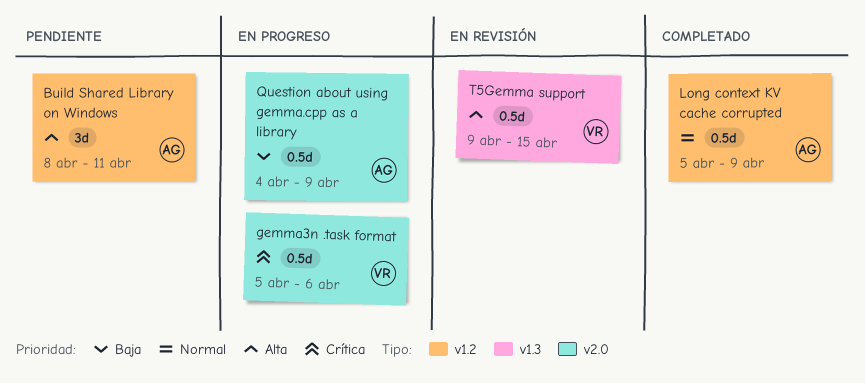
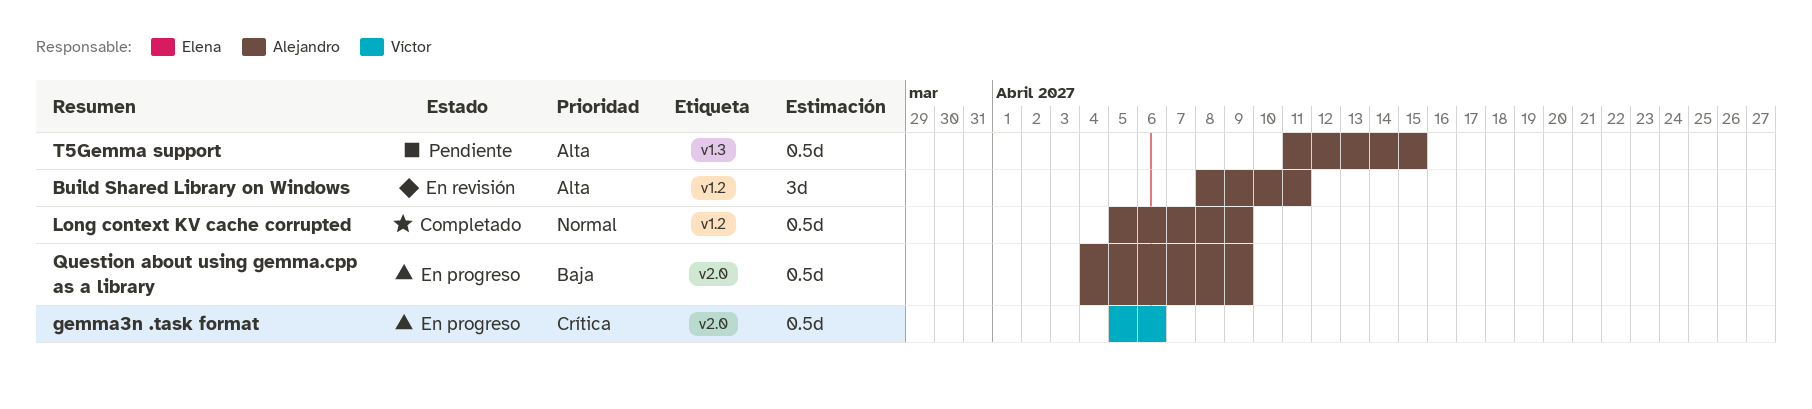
Build Shared Library on Windows, status: Pendiente -> En revisión
T5Gemma support, status: En revisión -> Pendiente
T5Gemma support, owner: Víctor -> Alejandro
T5Gemma support, start: Apr 9 -> Apr 11

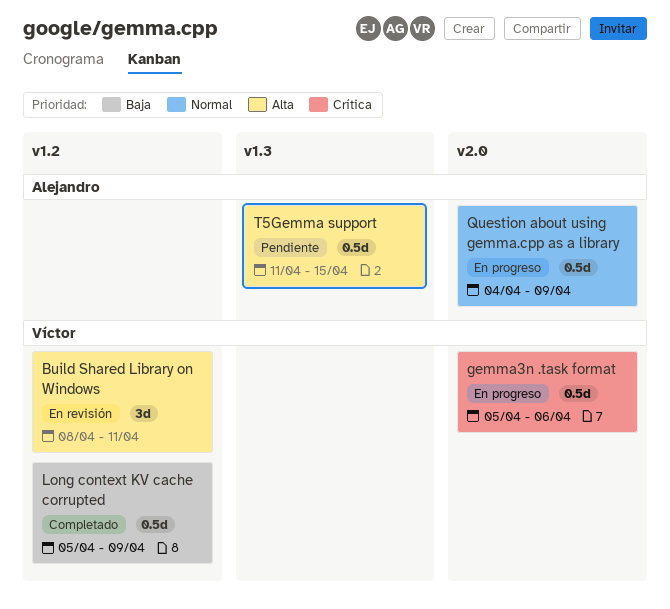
Build Shared Library on Windows, owner: Alejandro -> Víctor
Long context KV cache corrupted, owner: Alejandro -> Víctor
Long context KV cache corrupted, priority: Normal -> Baja
Question about using gemma.cpp as a library, priority: Baja -> Normal

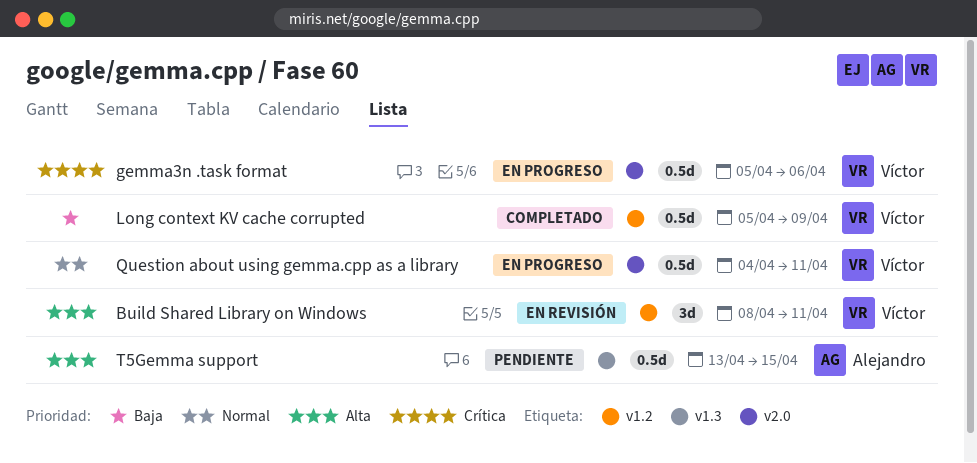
Question about using gemma.cpp as a library, owner: Alejandro -> Víctor
Question about using gemma.cpp as a library, due: Apr 9 -> Apr 11
T5Gemma support, start: Apr 11 -> Apr 13

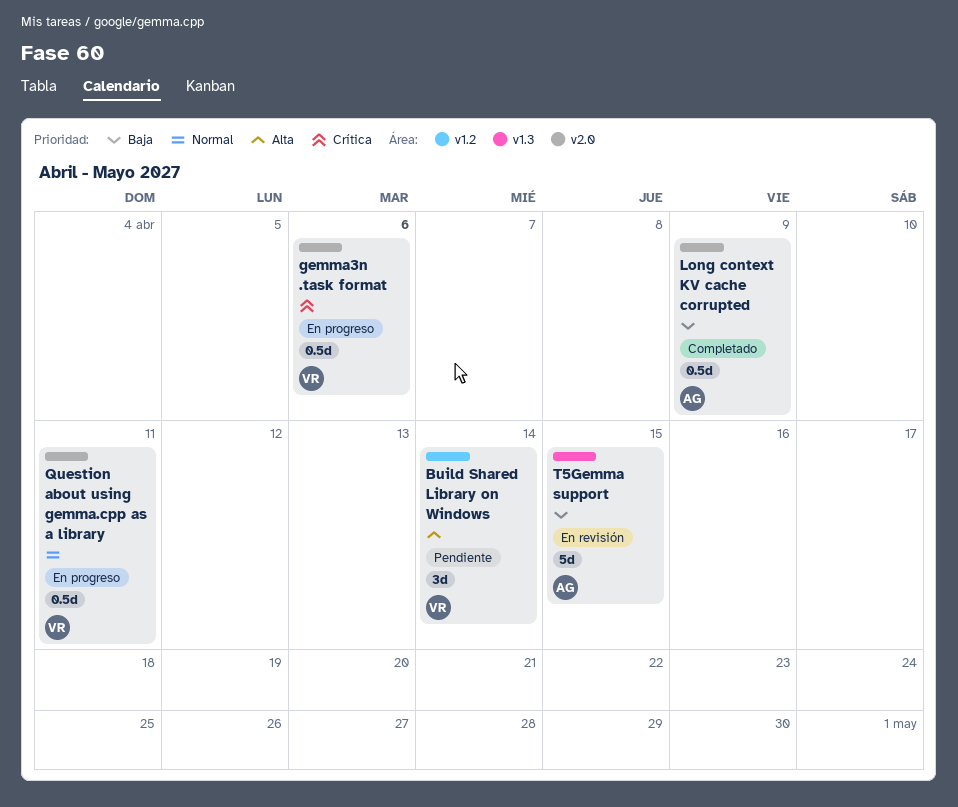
Build Shared Library on Windows, status: En revisión -> Pendiente
Build Shared Library on Windows, due: Apr 11 -> Apr 14
Long context KV cache corrupted, owner: Víctor -> Alejandro
Long context KV cache corrupted, label: v1.2 -> v2.0
T5Gemma support, status: Pendiente -> En revisión
T5Gemma support, priority: Alta -> Baja
T5Gemma support, estimate: 0.5d -> 5d

